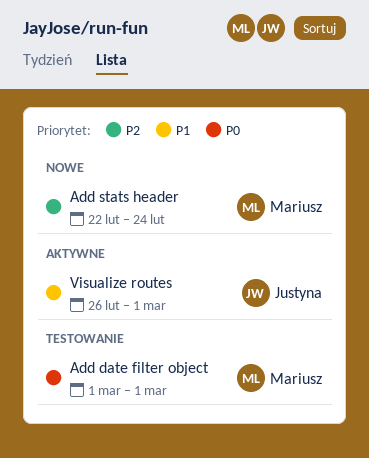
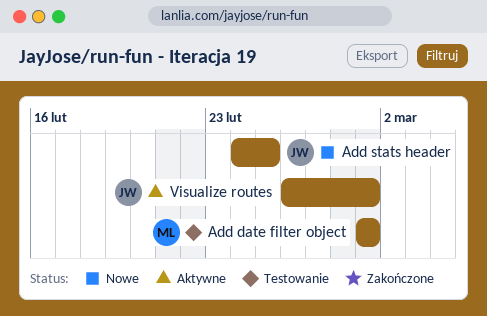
Add stats header, owner: Mariusz -> Justyna
Add stats header, start: Feb 22 -> Feb 24
Add stats header, due: Feb 24 -> Feb 25

